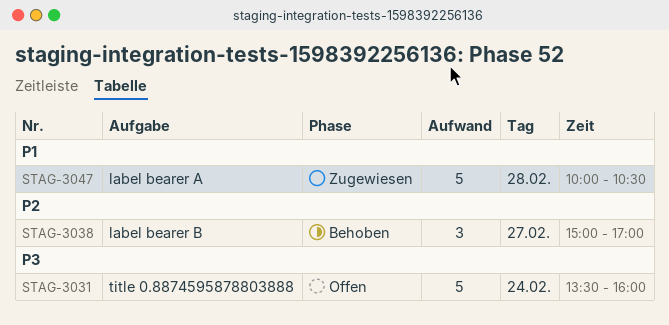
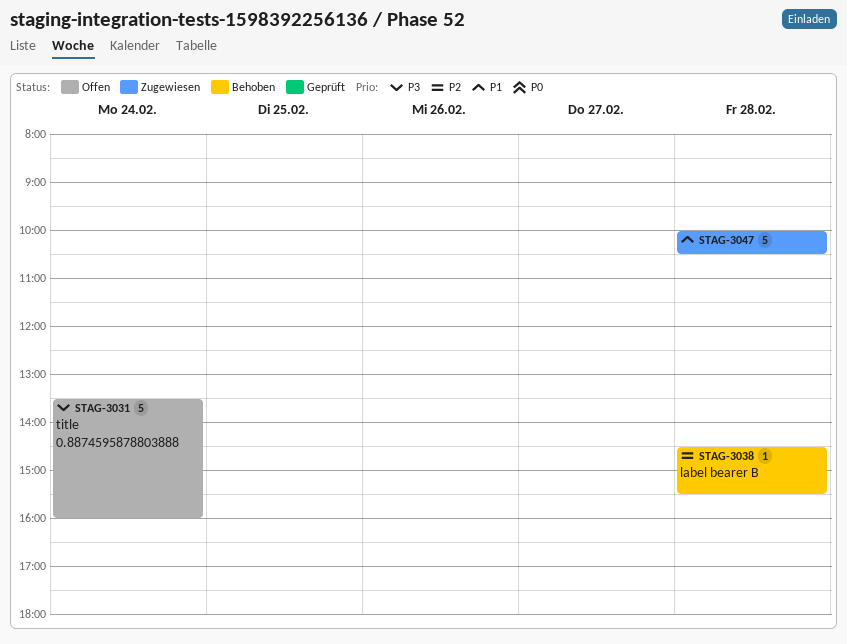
STAG-3038, estimate: 3 -> 1
STAG-3038, day: Feb 27 -> Feb 28
STAG-3038, begins: 15:00 -> 14:30
STAG-3038, ends: 17:00 -> 15:30

